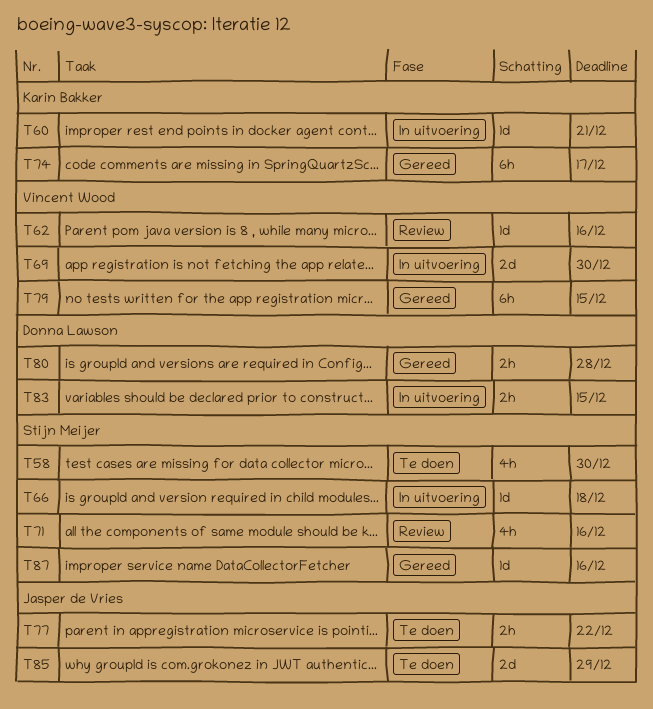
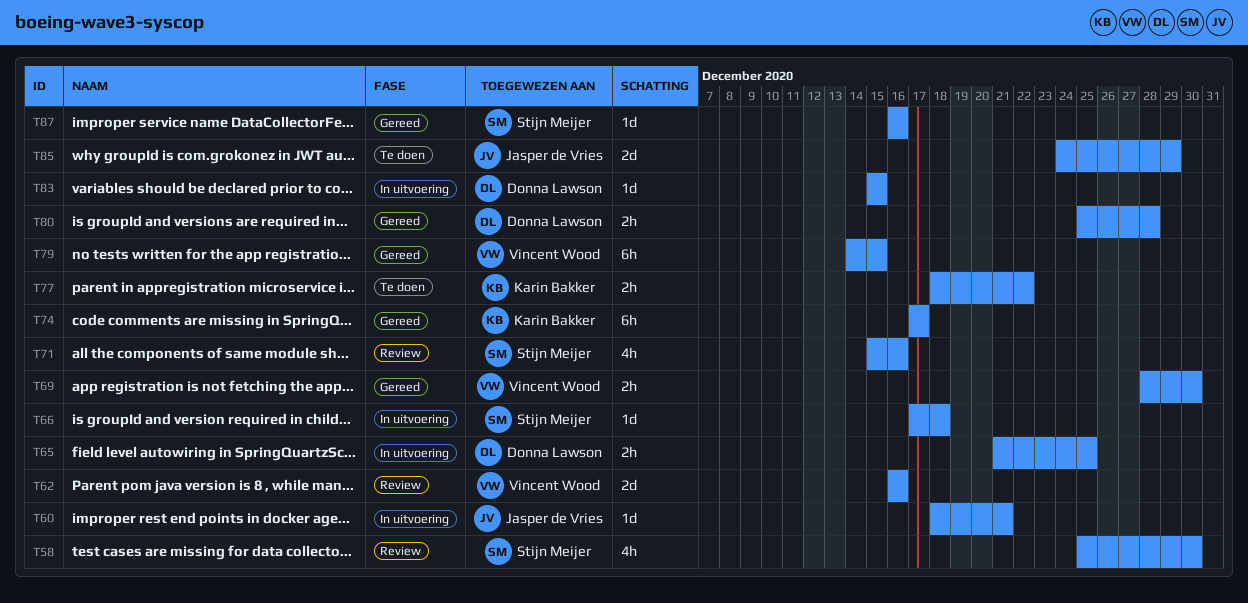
T58, status: Te doen -> Review
T60, owner: Karin Bakker -> Jasper de Vries
T62, estimate: 1d -> 2d
T65: none -> present
T69, status: In uitvoering -> Gereed
T69, estimate: 2d -> 2h
T77, owner: Jasper de Vries -> Karin Bakker
T83, estimate: 2h -> 1d

